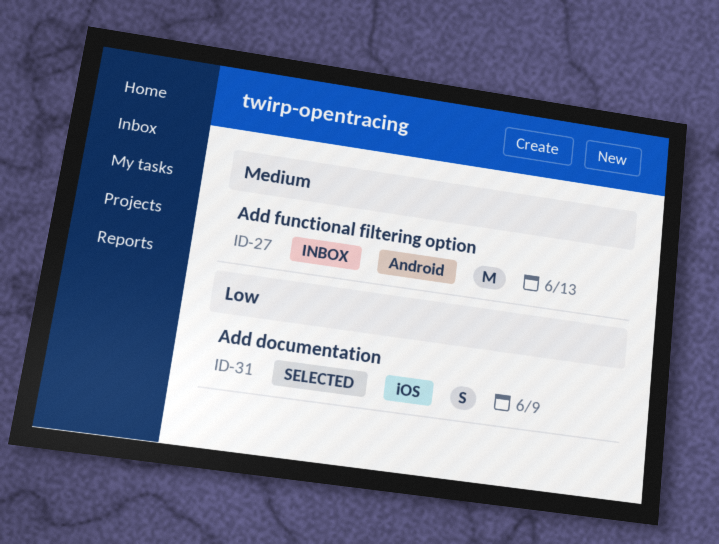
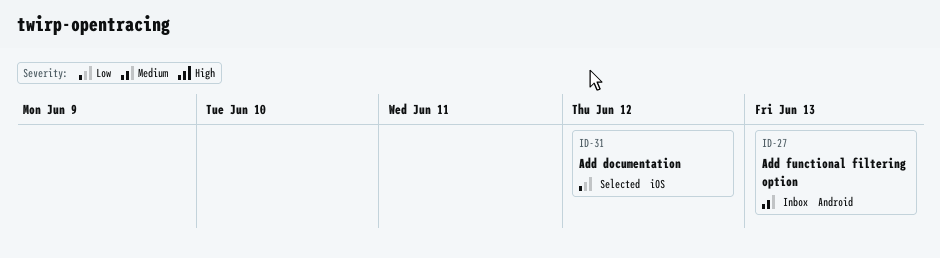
ID-31, due: Jun 9 -> Jun 12

